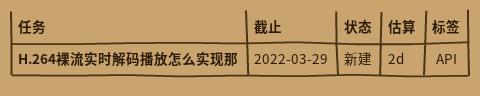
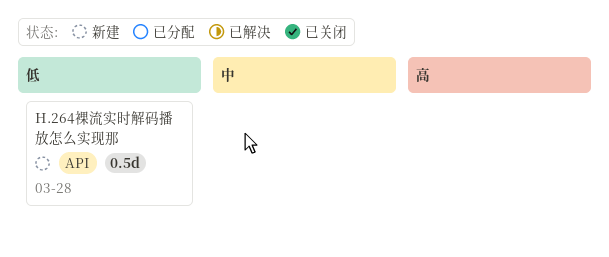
H.264裸流实时解码播放怎么实现那, estimate: 2d -> 0.5d
H.264裸流实时解码播放怎么实现那, due: Mar 29 -> Mar 28

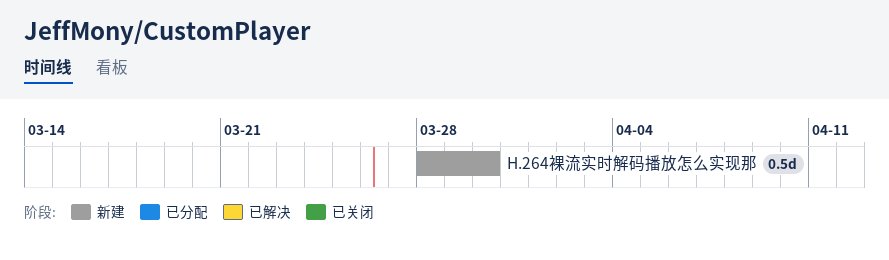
H.264裸流实时解码播放怎么实现那, due: Mar 28 -> Mar 30

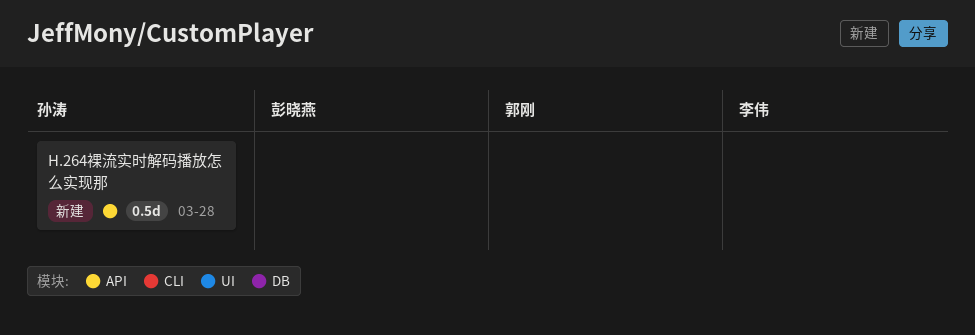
H.264裸流实时解码播放怎么实现那, due: Mar 30 -> Mar 28

